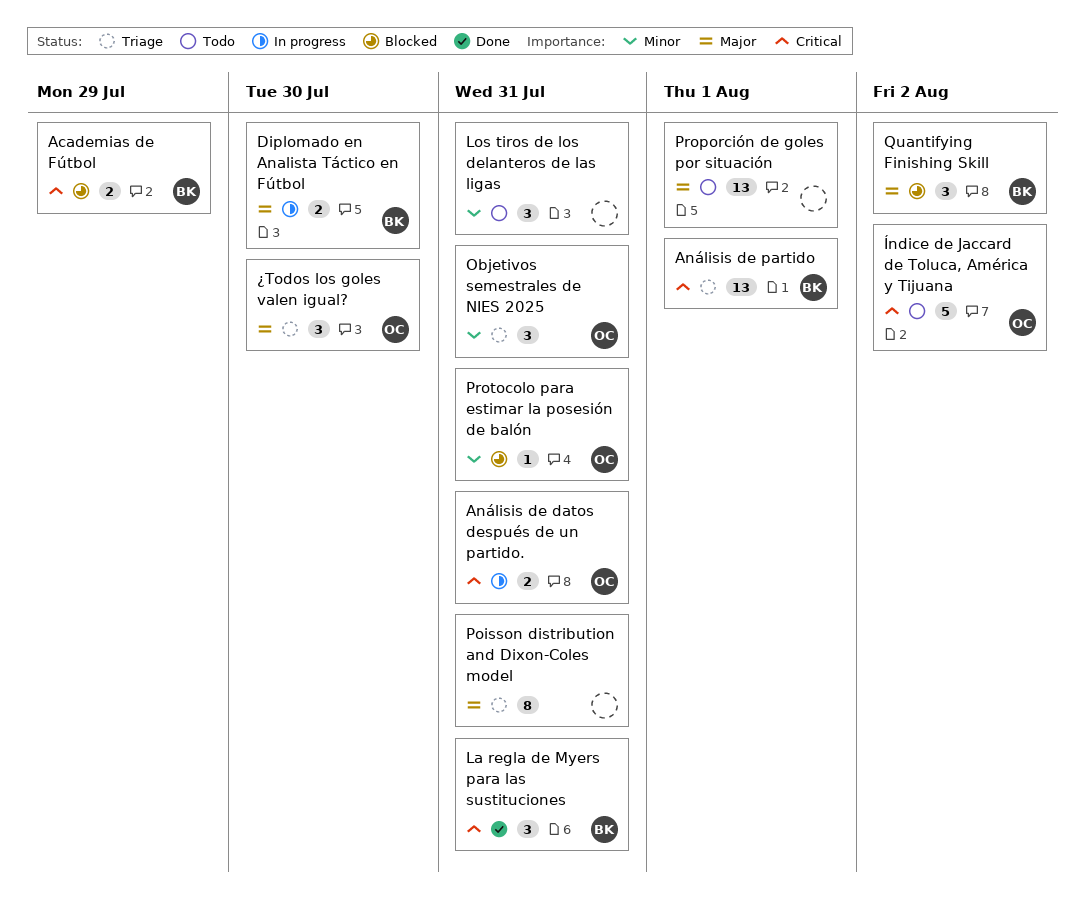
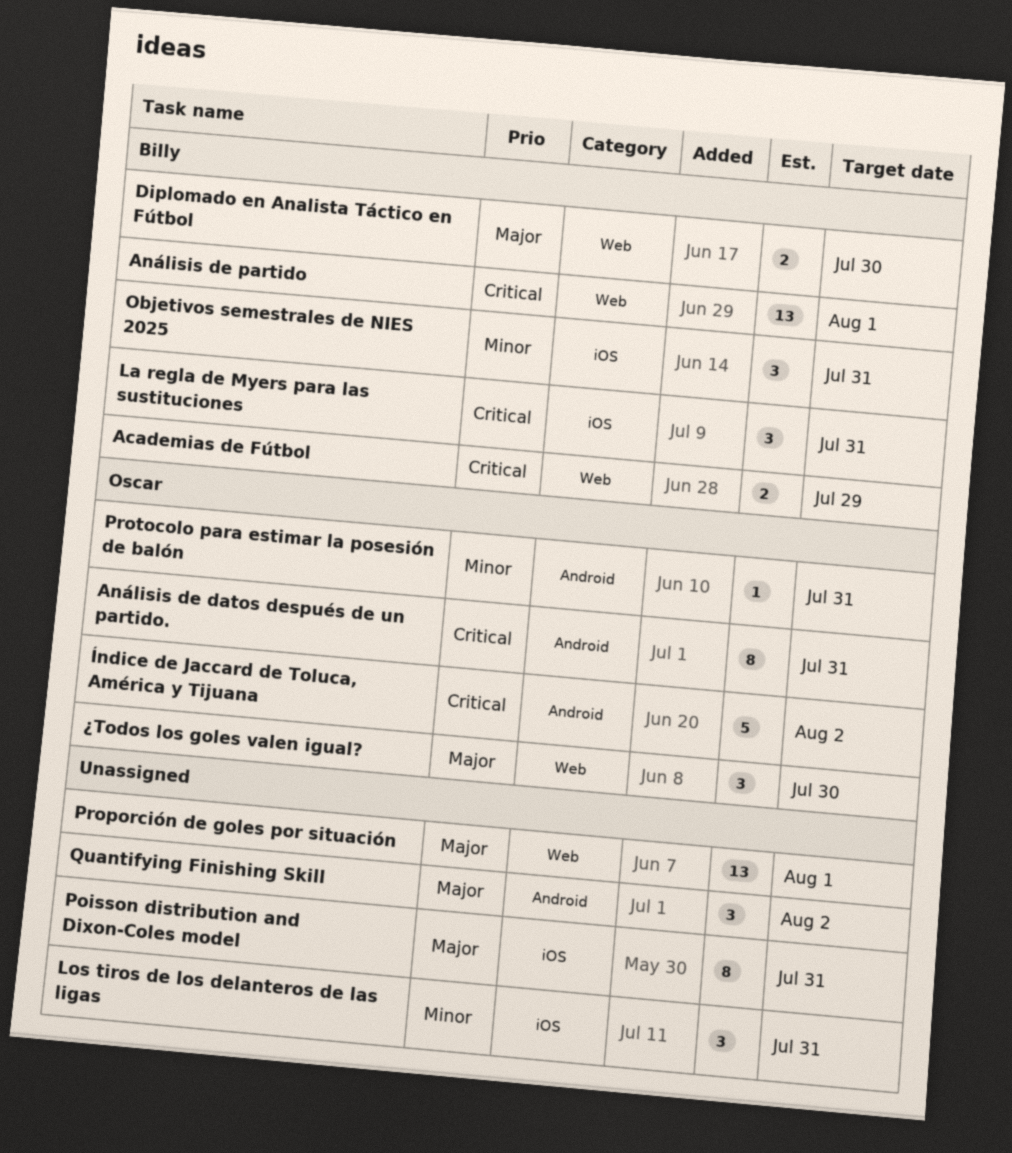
Análisis de datos después de un partido., estimate: 2 -> 8
Objetivos semestrales de NIES 2025, owner: Oscar -> Billy
Quantifying Finishing Skill, owner: Billy -> none

